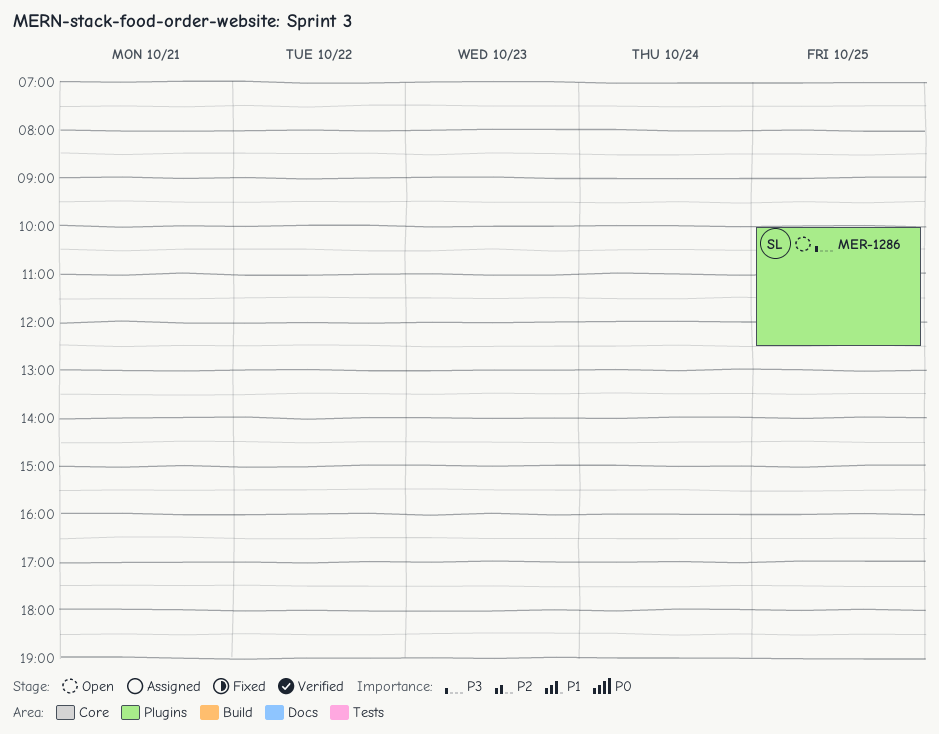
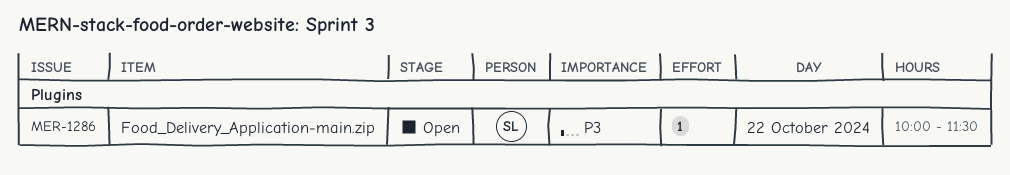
MER-1286, day: Oct 25 -> Oct 22
MER-1286, ends: 12:30 -> 11:30

